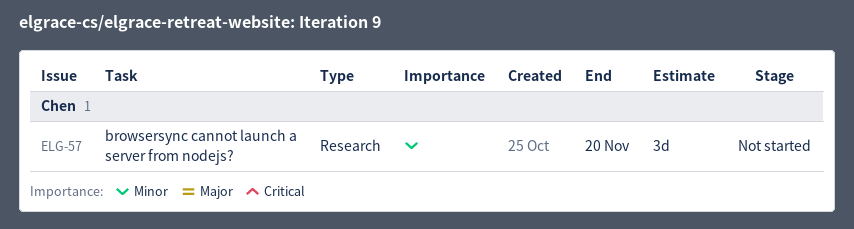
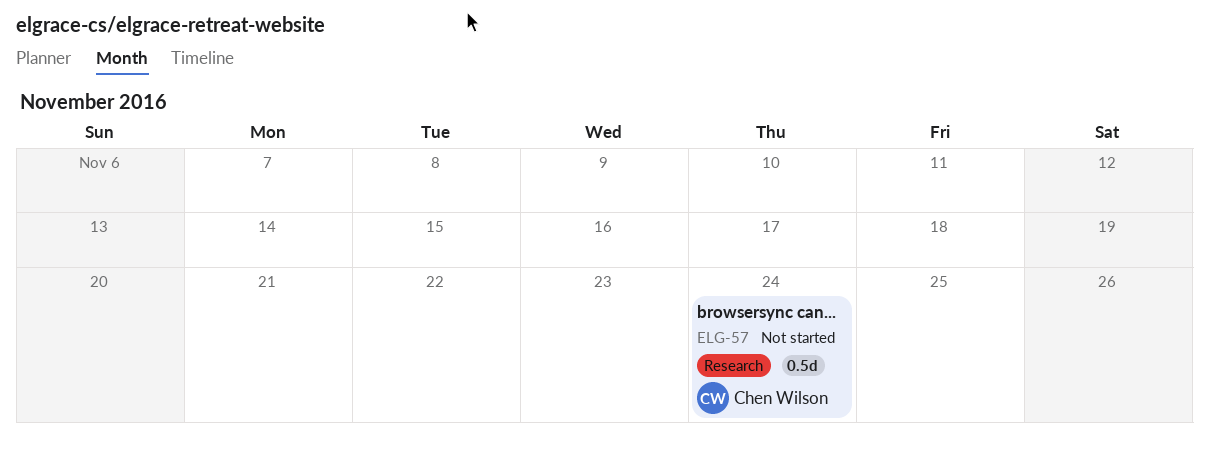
ELG-57, estimate: 3d -> 0.5d
ELG-57, due: Nov 20 -> Nov 24

